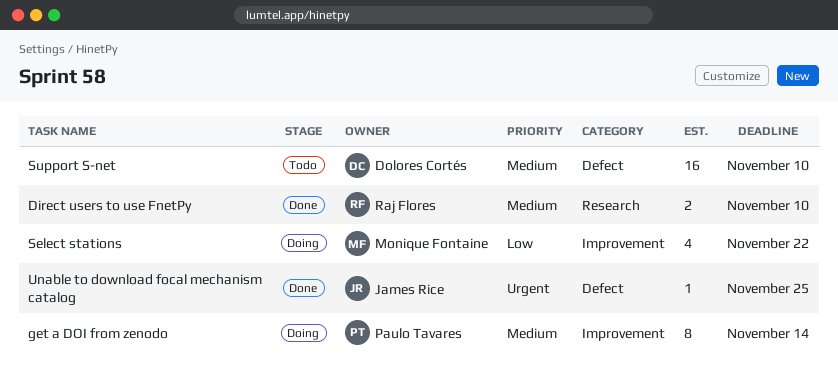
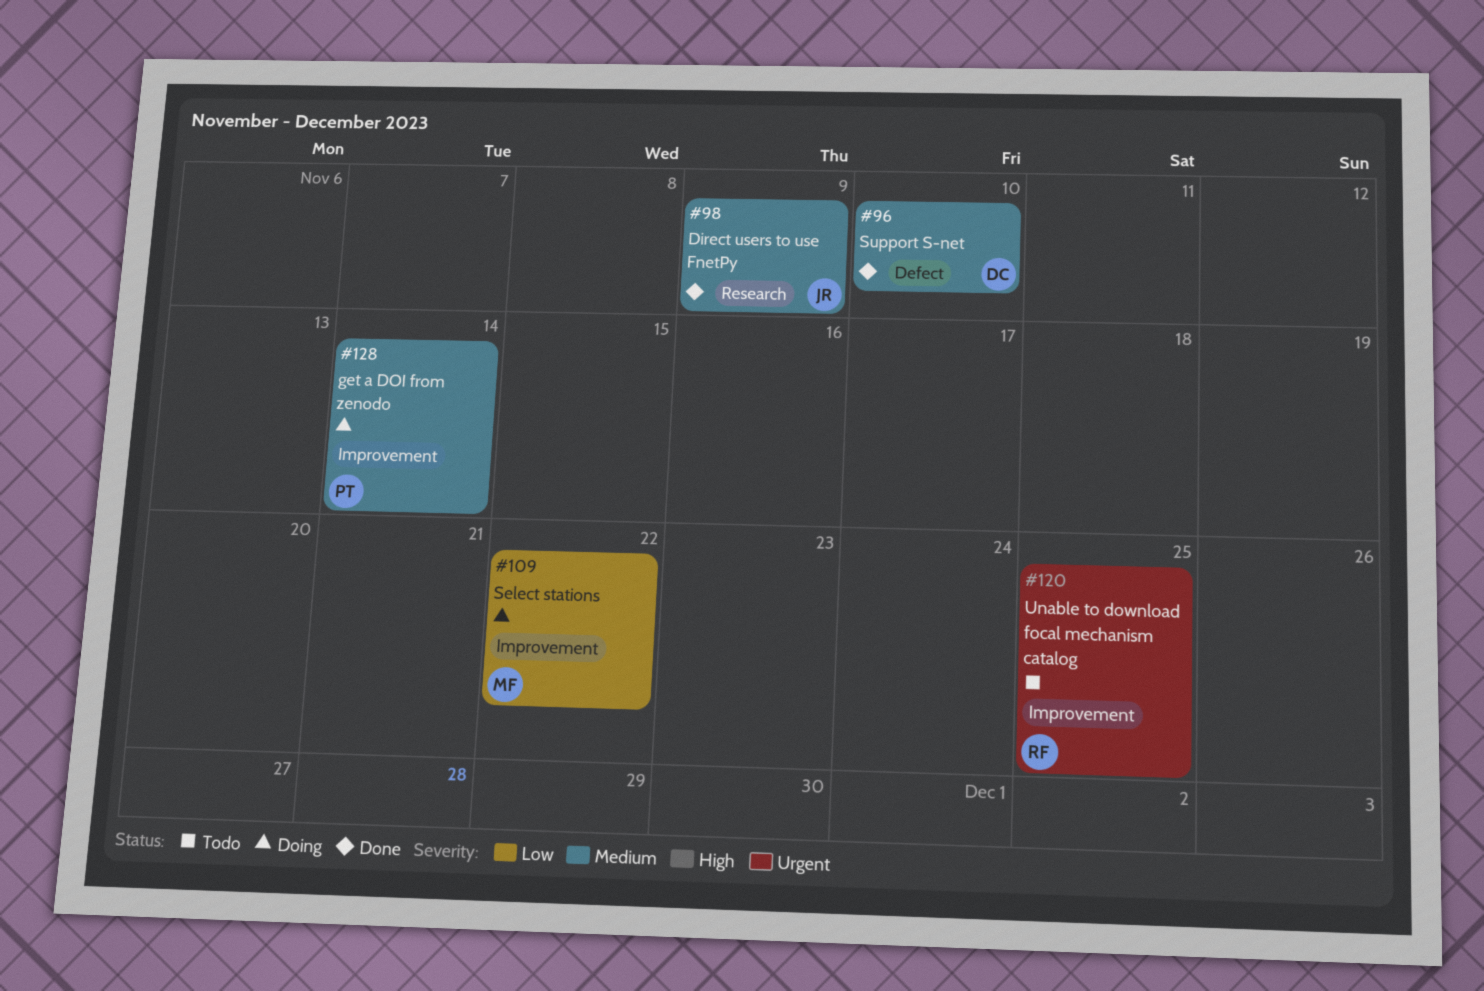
Direct users to use FnetPy, owner: Raj Flores -> James Rice
Direct users to use FnetPy, due: Nov 10 -> Nov 9
Support S-net, status: Todo -> Done
Unable to download focal mechanism catalog, status: Done -> Todo
Unable to download focal mechanism catalog, owner: James Rice -> Raj Flores
Unable to download focal mechanism catalog, label: Defect -> Improvement

